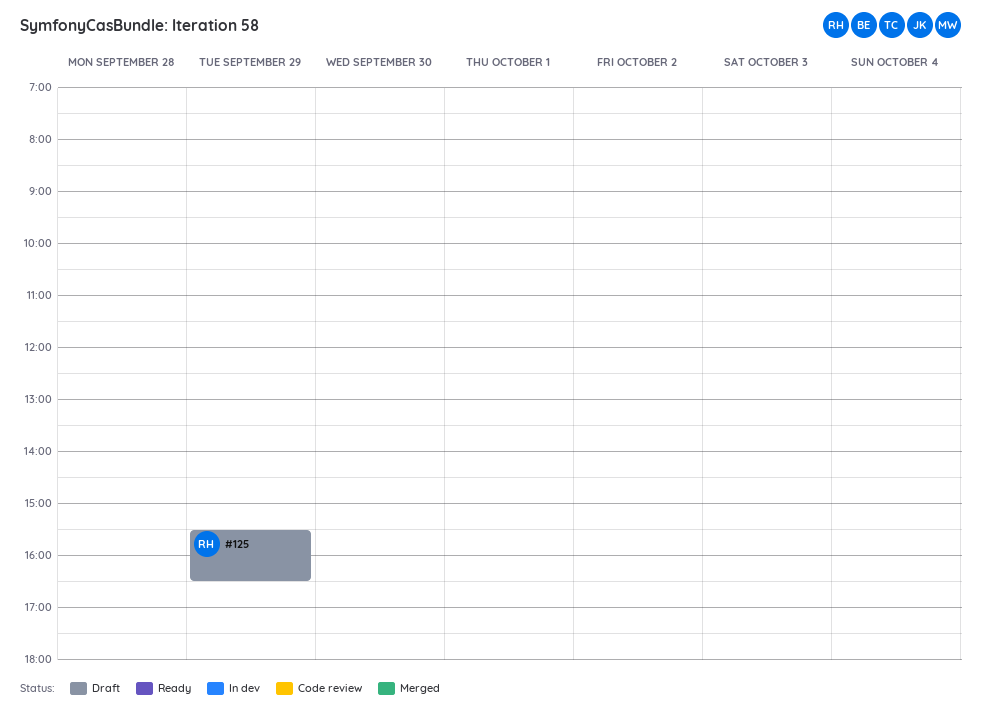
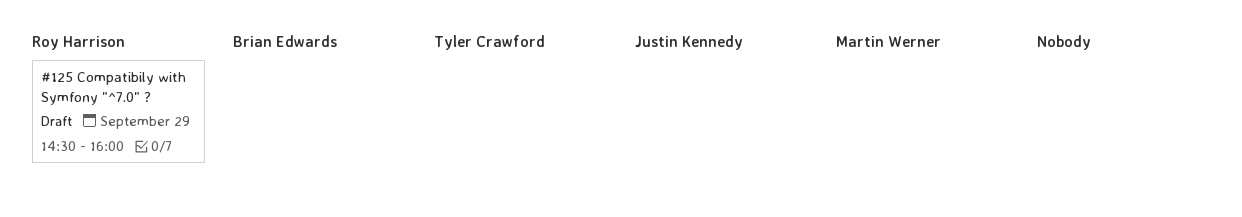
#125, begins: 15:30 -> 14:30
#125, ends: 16:30 -> 16:00

